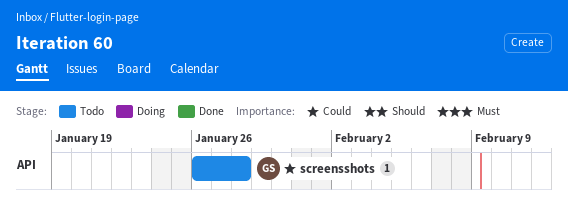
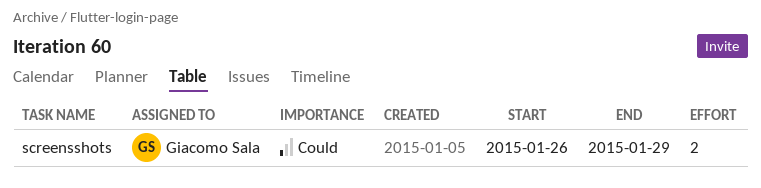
screensshots, estimate: 1 -> 2
screensshots, due: Jan 28 -> Jan 29

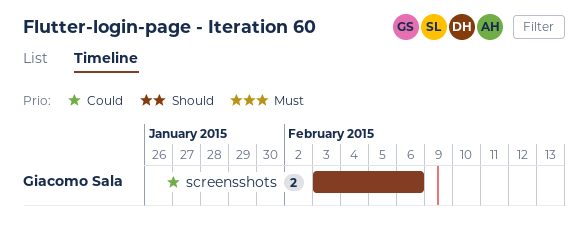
screensshots, start: Jan 26 -> Feb 3
screensshots, due: Jan 29 -> Feb 6

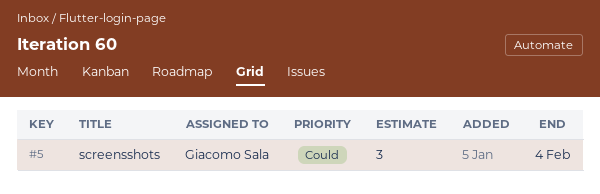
screensshots, estimate: 2 -> 3
screensshots, due: Feb 6 -> Feb 4

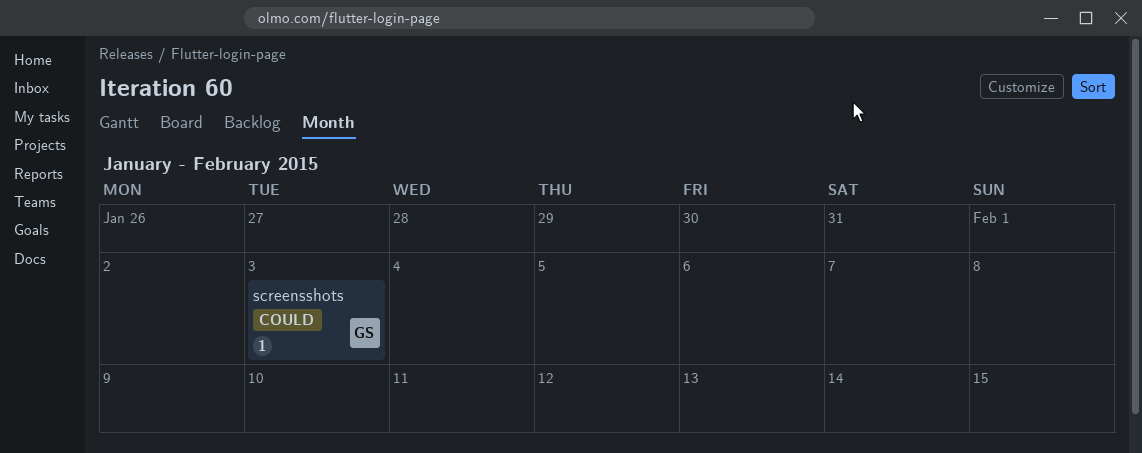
screensshots, estimate: 3 -> 1
screensshots, due: Feb 4 -> Feb 3

